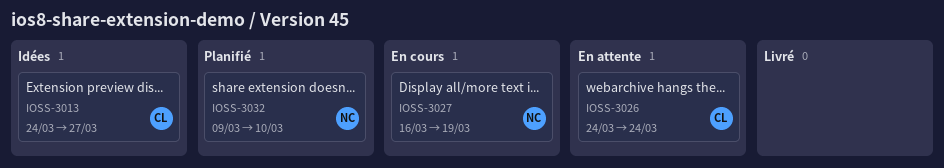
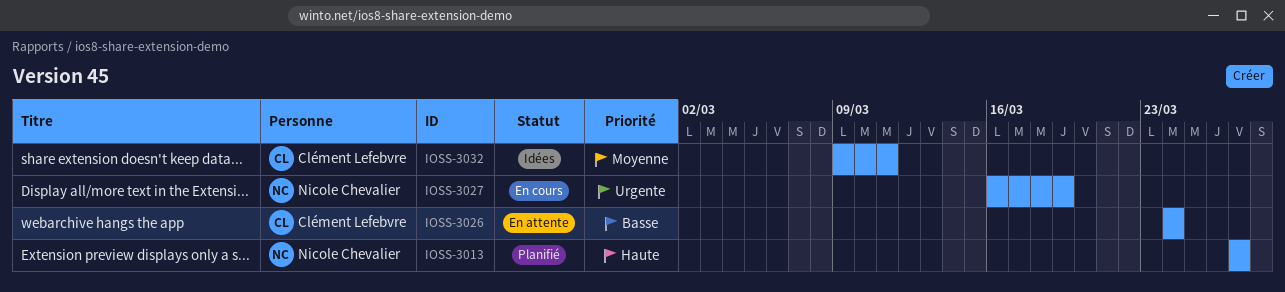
IOSS-3013, status: Idées -> Planifié
IOSS-3013, owner: Clément Lefebvre -> Nicole Chevalier
IOSS-3013, start: Mar 24 -> Mar 27
IOSS-3032, status: Planifié -> Idées
IOSS-3032, owner: Nicole Chevalier -> Clément Lefebvre
IOSS-3032, due: Mar 10 -> Mar 11

